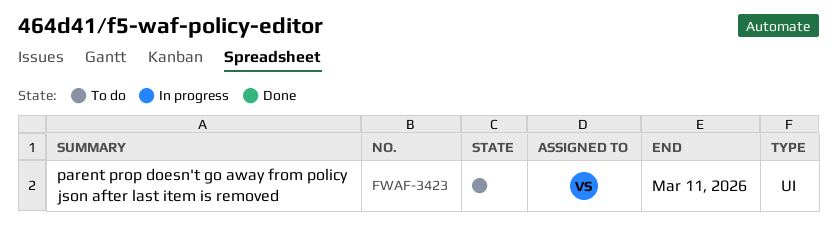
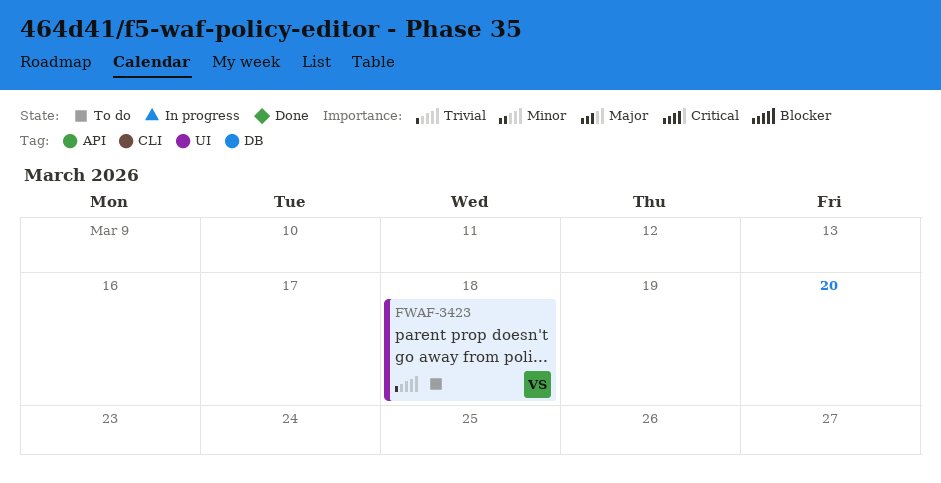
FWAF-3423, due: Mar 11 -> Mar 18

